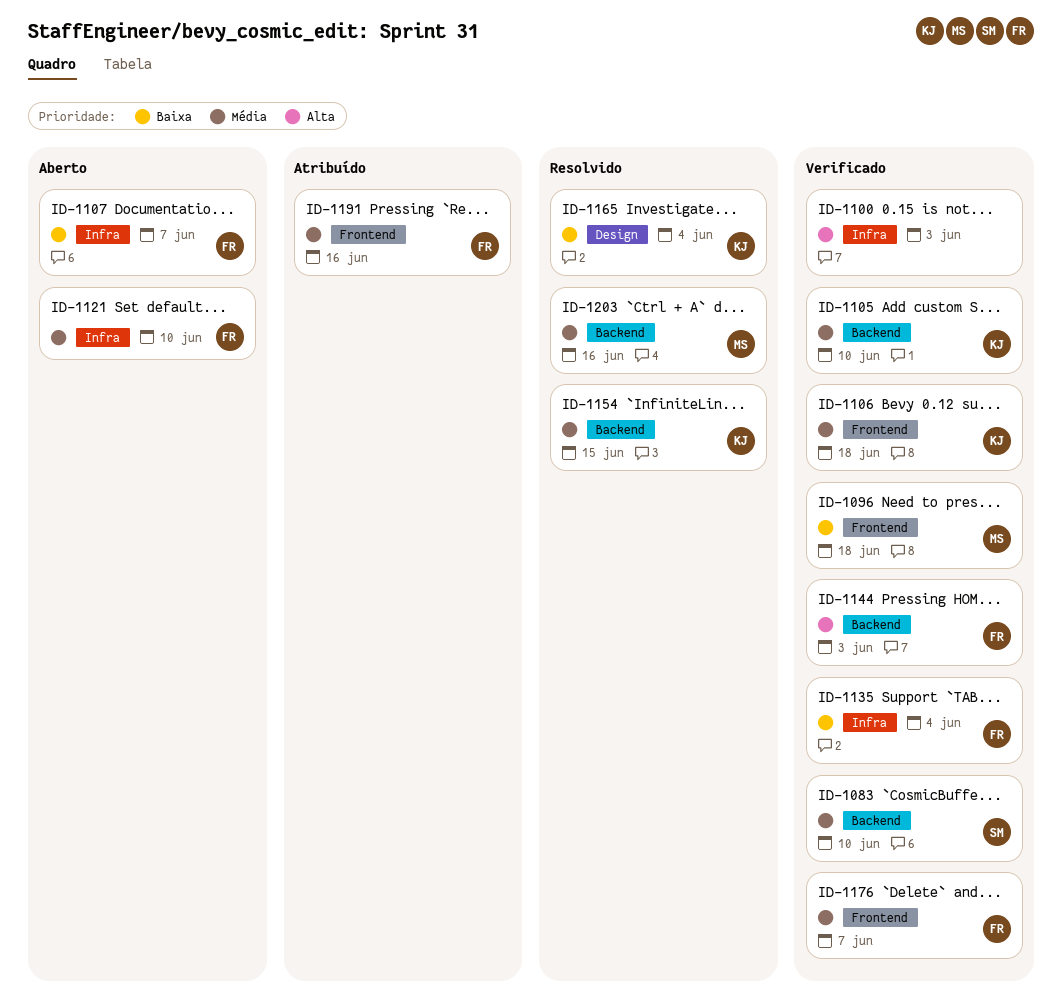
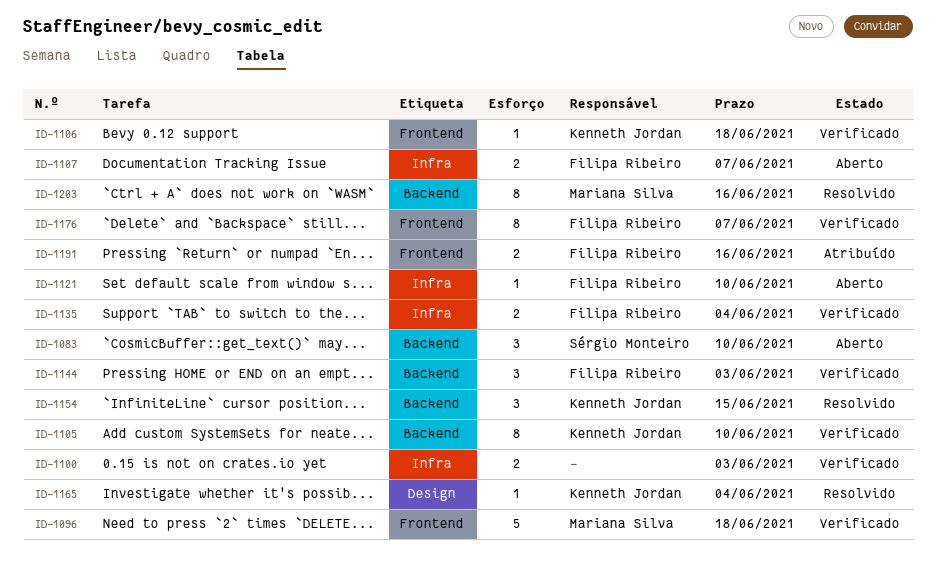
ID-1083, status: Verificado -> Aberto

